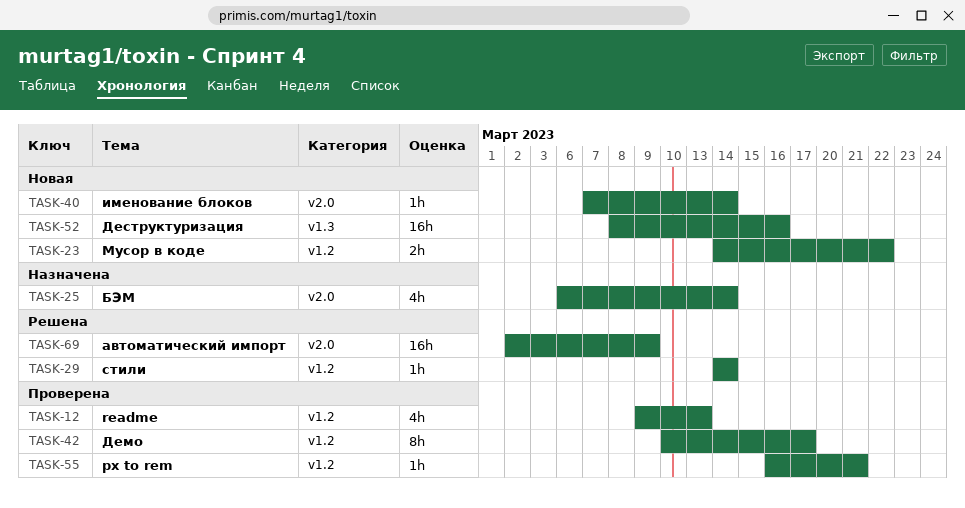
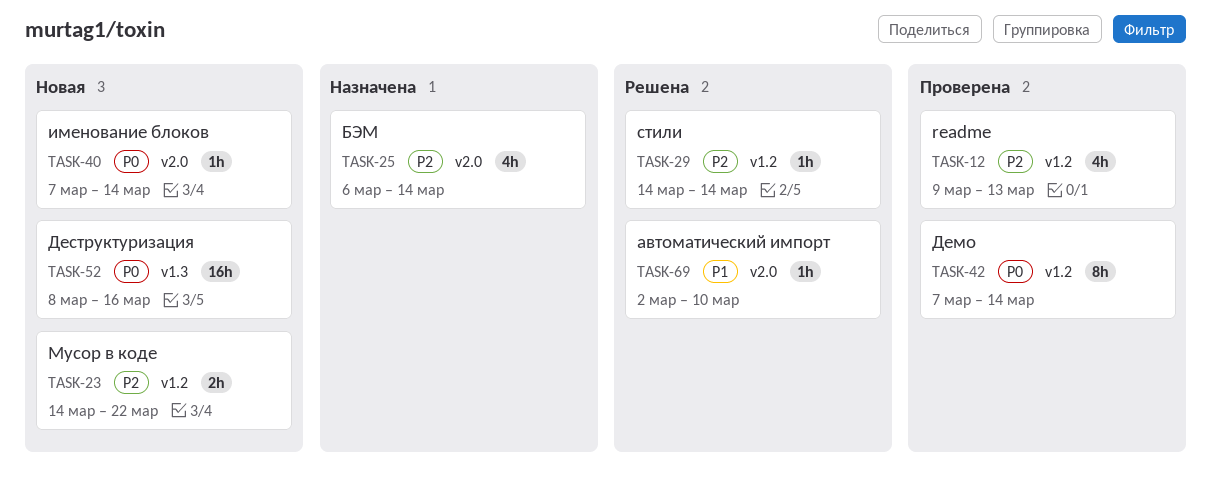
TASK-42, start: Mar 10 -> Mar 7
TASK-42, due: Mar 17 -> Mar 14
TASK-55: present -> none
TASK-69, estimate: 16h -> 1h
TASK-69, due: Mar 9 -> Mar 10

